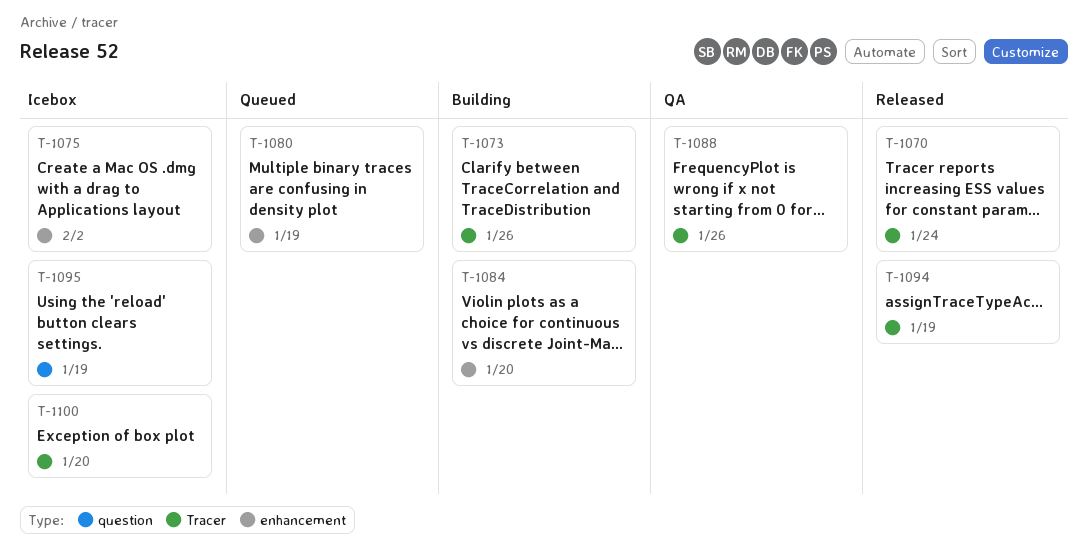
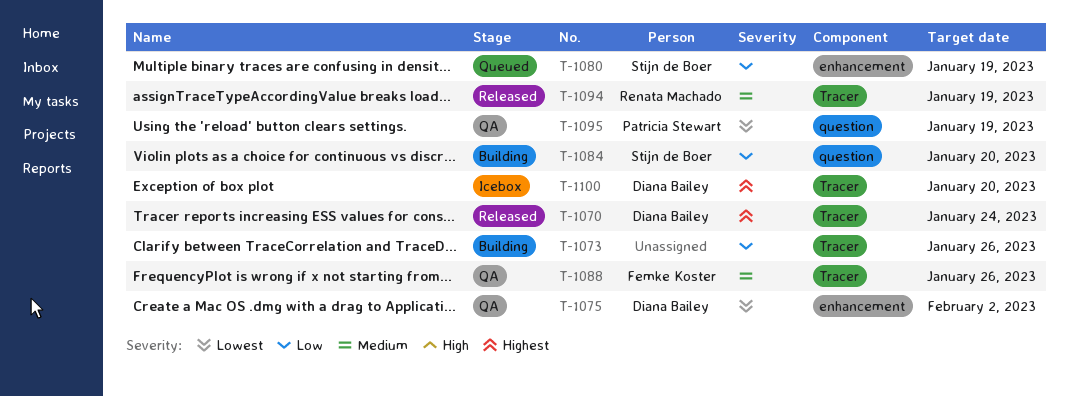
T-1075, status: Icebox -> QA
T-1084, label: enhancement -> question
T-1095, status: Icebox -> QA

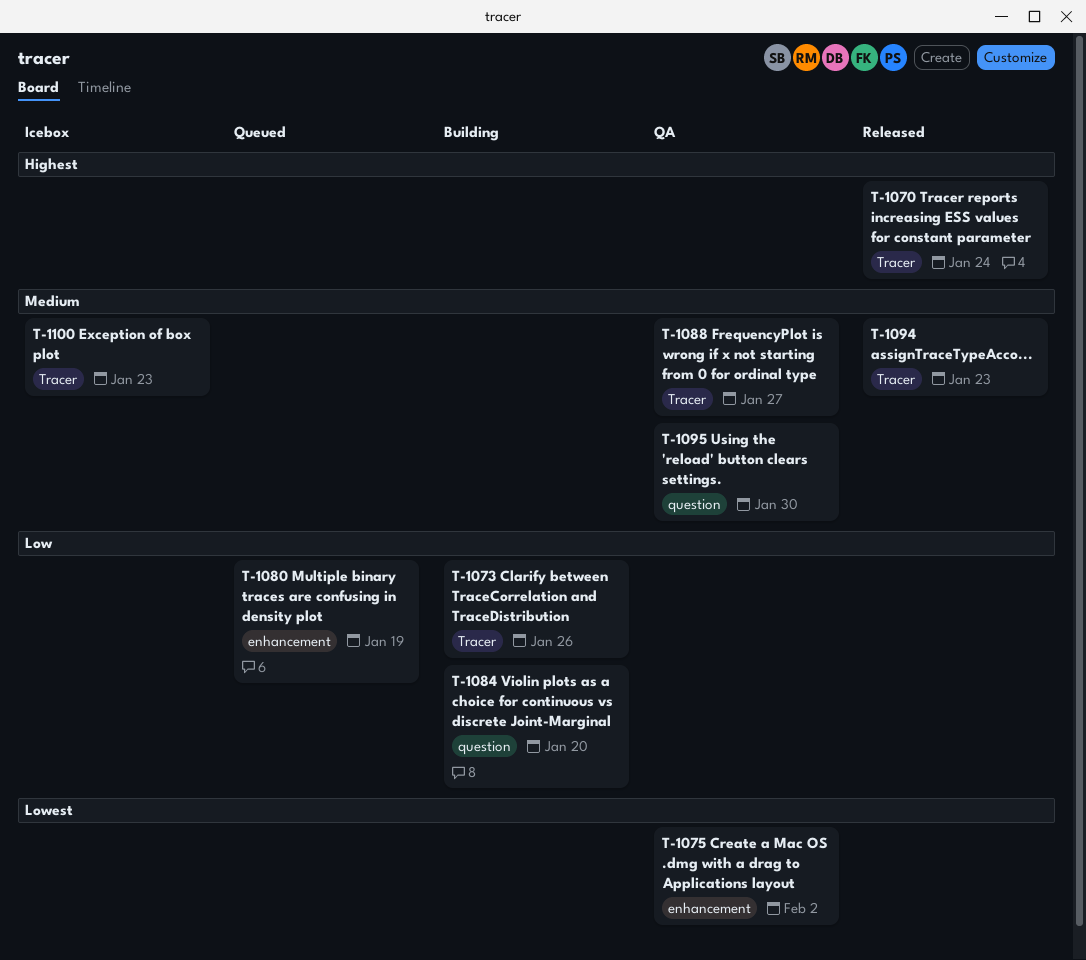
T-1088, due: Jan 26 -> Jan 27
T-1094, due: Jan 19 -> Jan 23
T-1095, priority: Lowest -> Medium
T-1095, due: Jan 19 -> Jan 30
T-1100, priority: Highest -> Medium
T-1100, due: Jan 20 -> Jan 23

